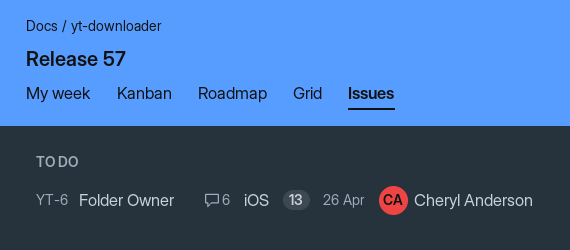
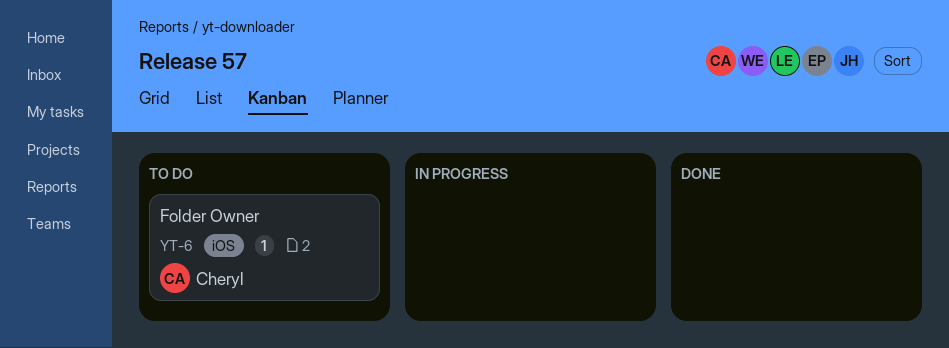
YT-6, estimate: 13 -> 1

